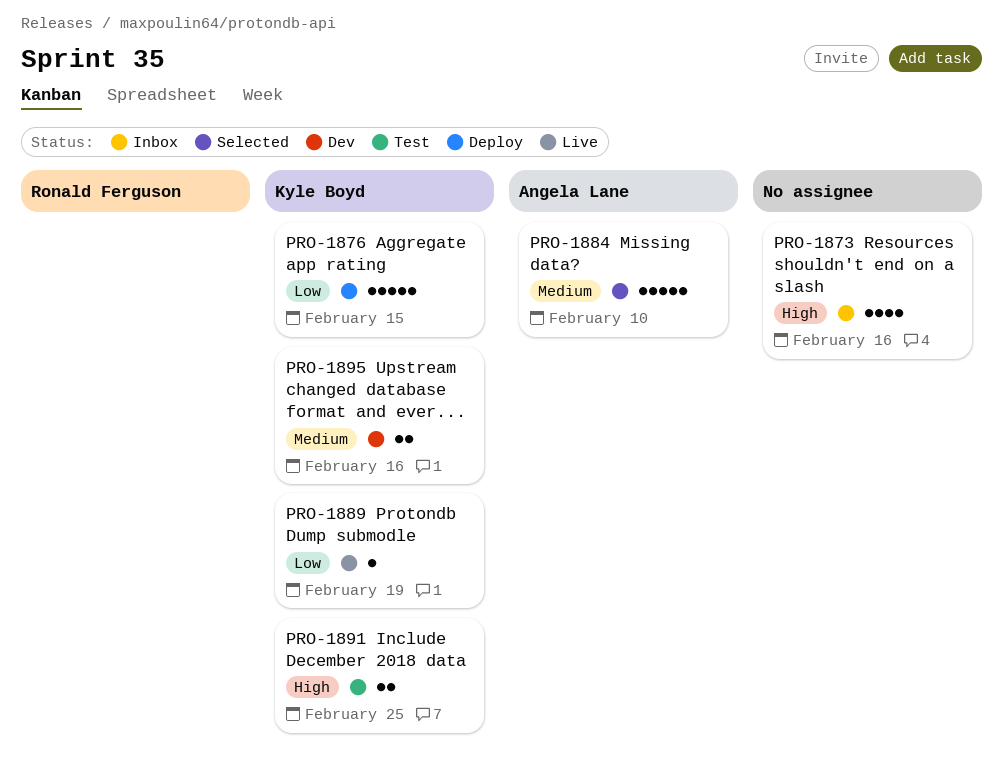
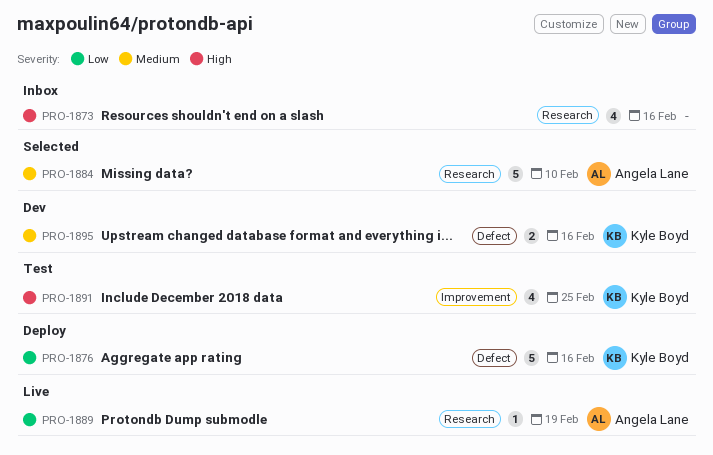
PRO-1876, due: Feb 15 -> Feb 16
PRO-1889, owner: Kyle Boyd -> Angela Lane
PRO-1891, estimate: 2 -> 4

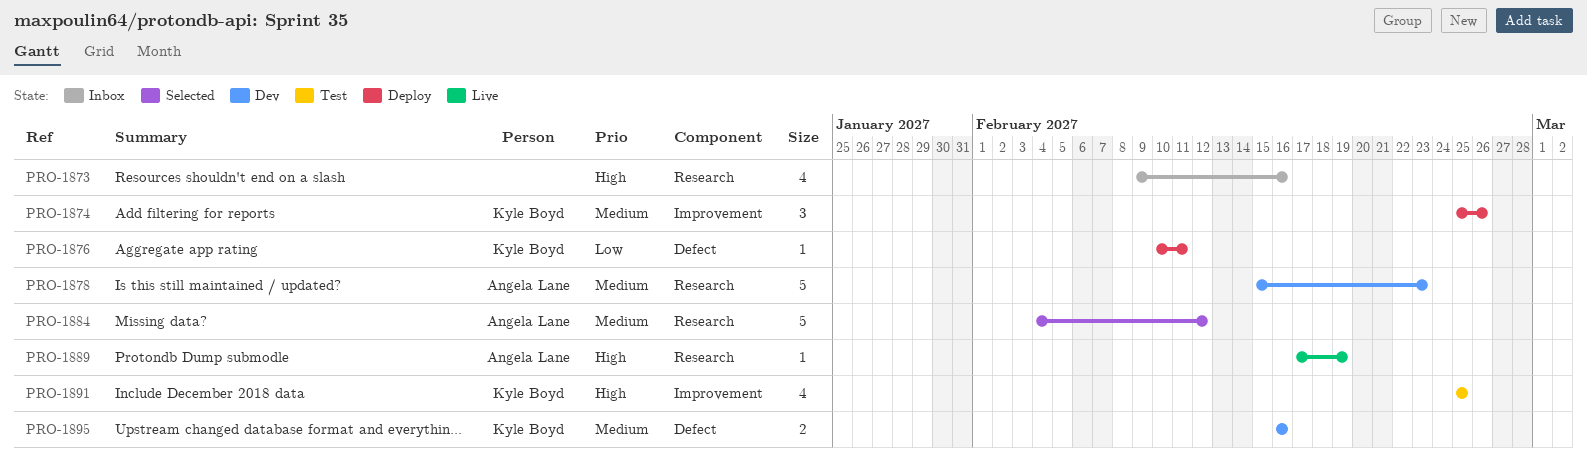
PRO-1874: none -> present
PRO-1876, estimate: 5 -> 1
PRO-1876, due: Feb 16 -> Feb 11
PRO-1878: none -> present
PRO-1884, due: Feb 10 -> Feb 12
PRO-1889, priority: Low -> High

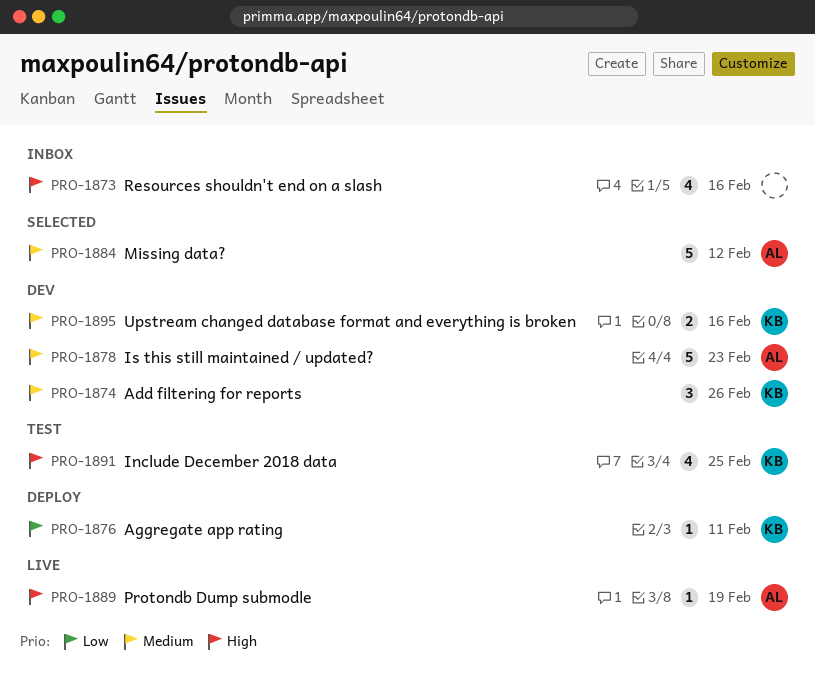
PRO-1874, status: Deploy -> Dev

